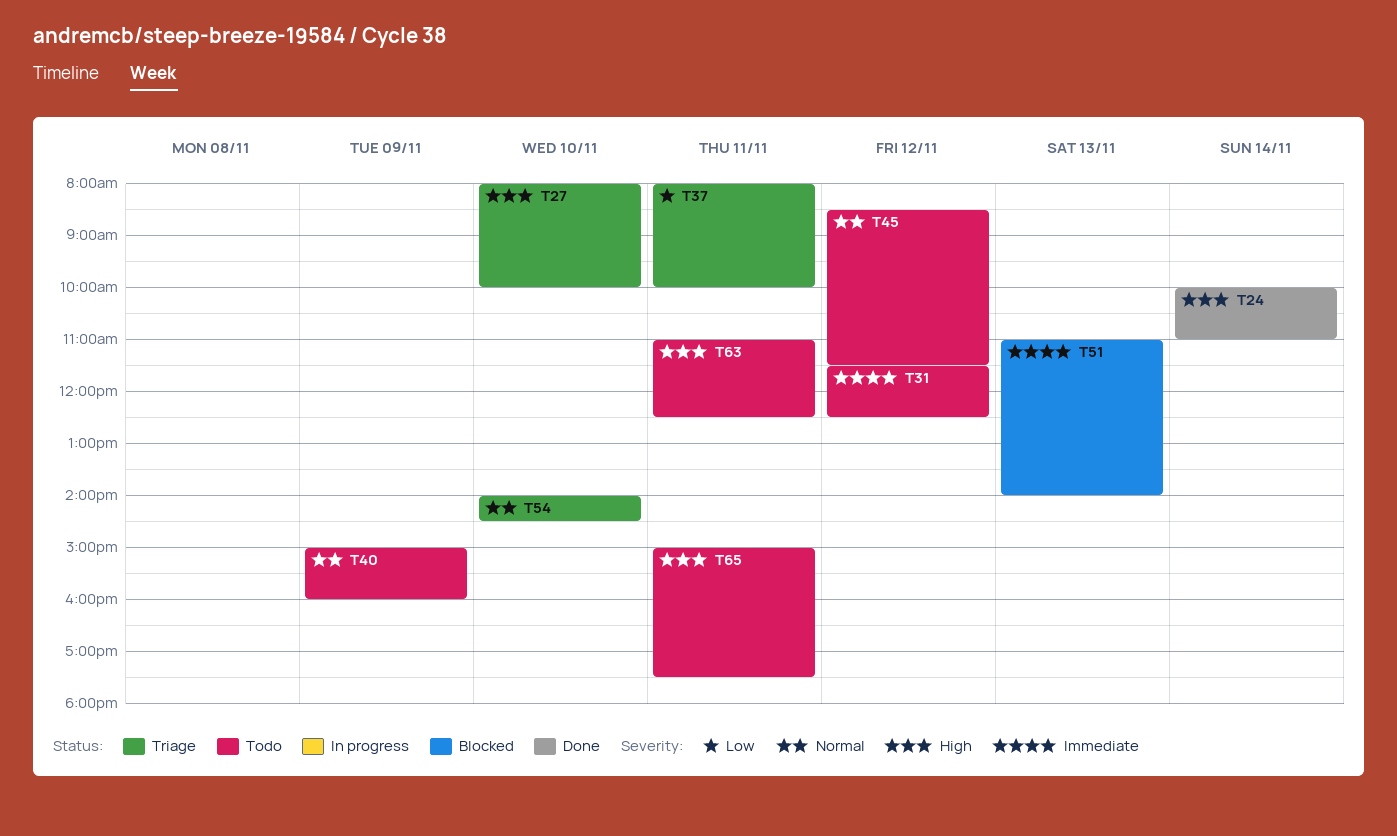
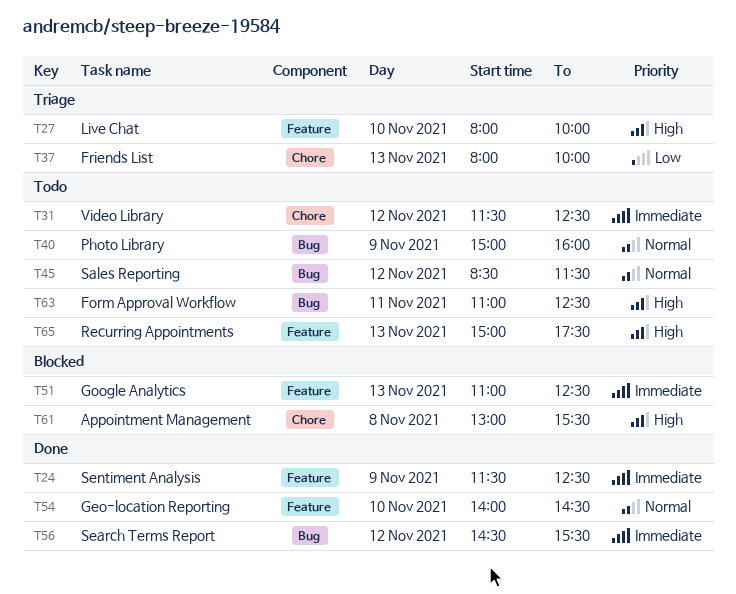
T24, priority: High -> Immediate
T24, day: Nov 14 -> Nov 9
T24, begins: 10:00 -> 11:30
T24, ends: 11:00 -> 12:30
T37, day: Nov 11 -> Nov 13
T51, ends: 14:00 -> 12:30
T54, status: Triage -> Done
T56: none -> present
T61: none -> present
T65, day: Nov 11 -> Nov 13

